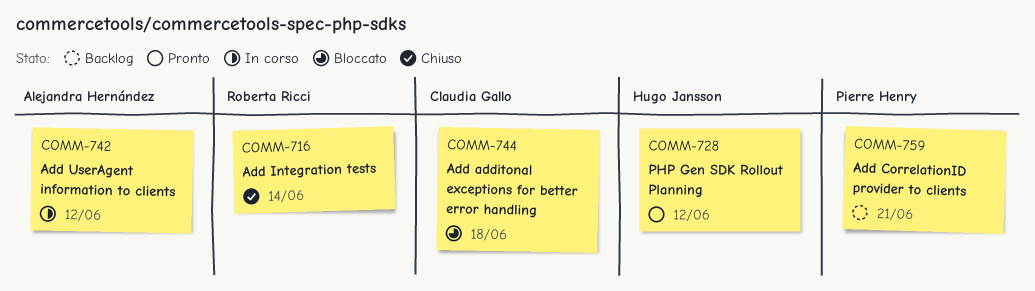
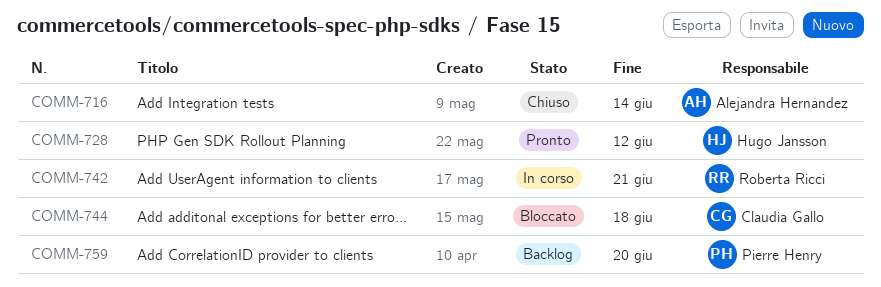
COMM-716, owner: Roberta Ricci -> Alejandra Hernández
COMM-742, owner: Alejandra Hernández -> Roberta Ricci
COMM-742, due: Jun 12 -> Jun 21
COMM-759, due: Jun 21 -> Jun 20

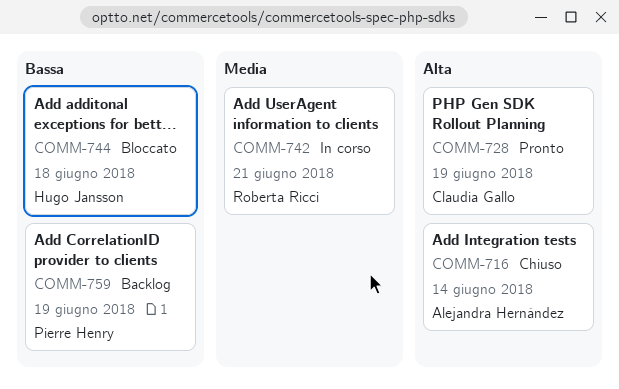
COMM-728, owner: Hugo Jansson -> Claudia Gallo
COMM-728, due: Jun 12 -> Jun 19
COMM-744, owner: Claudia Gallo -> Hugo Jansson
COMM-759, due: Jun 20 -> Jun 19

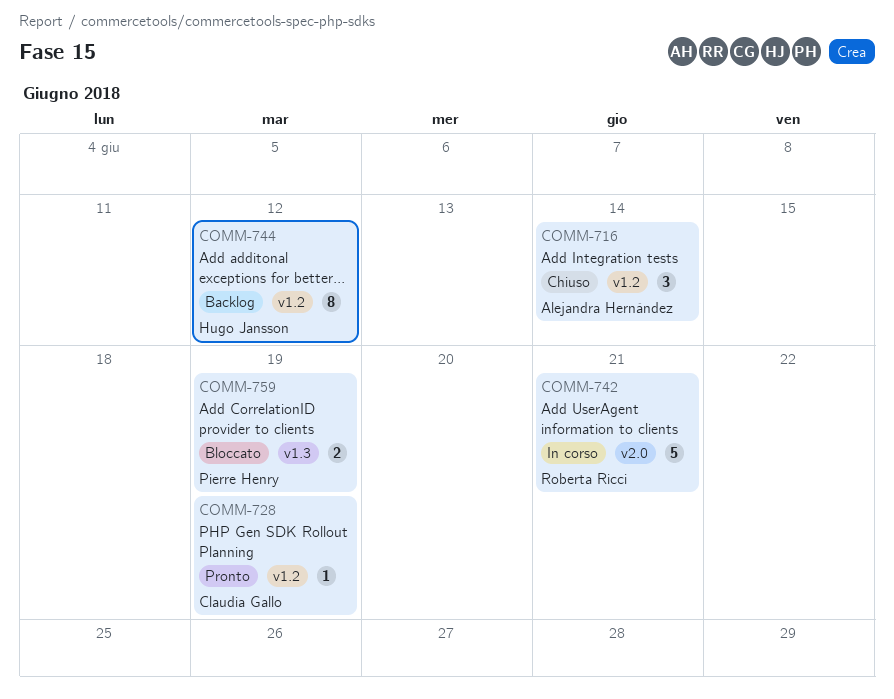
COMM-744, status: Bloccato -> Backlog
COMM-744, due: Jun 18 -> Jun 12
COMM-759, status: Backlog -> Bloccato

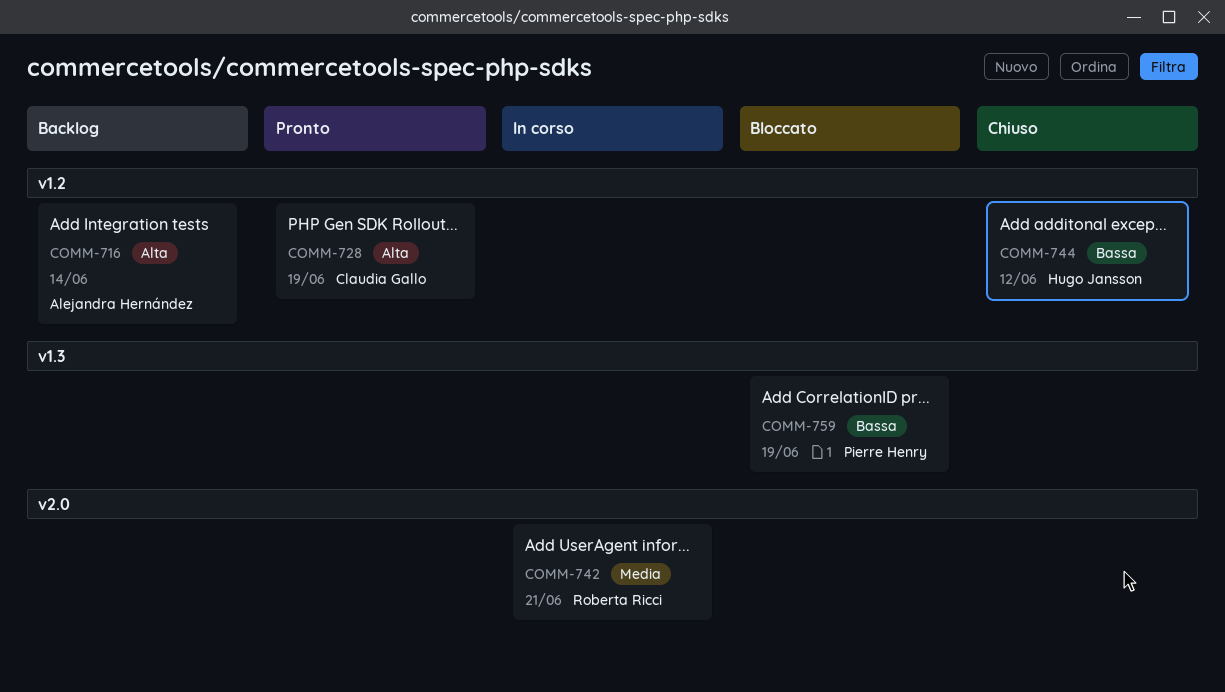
COMM-716, status: Chiuso -> Backlog
COMM-744, status: Backlog -> Chiuso

